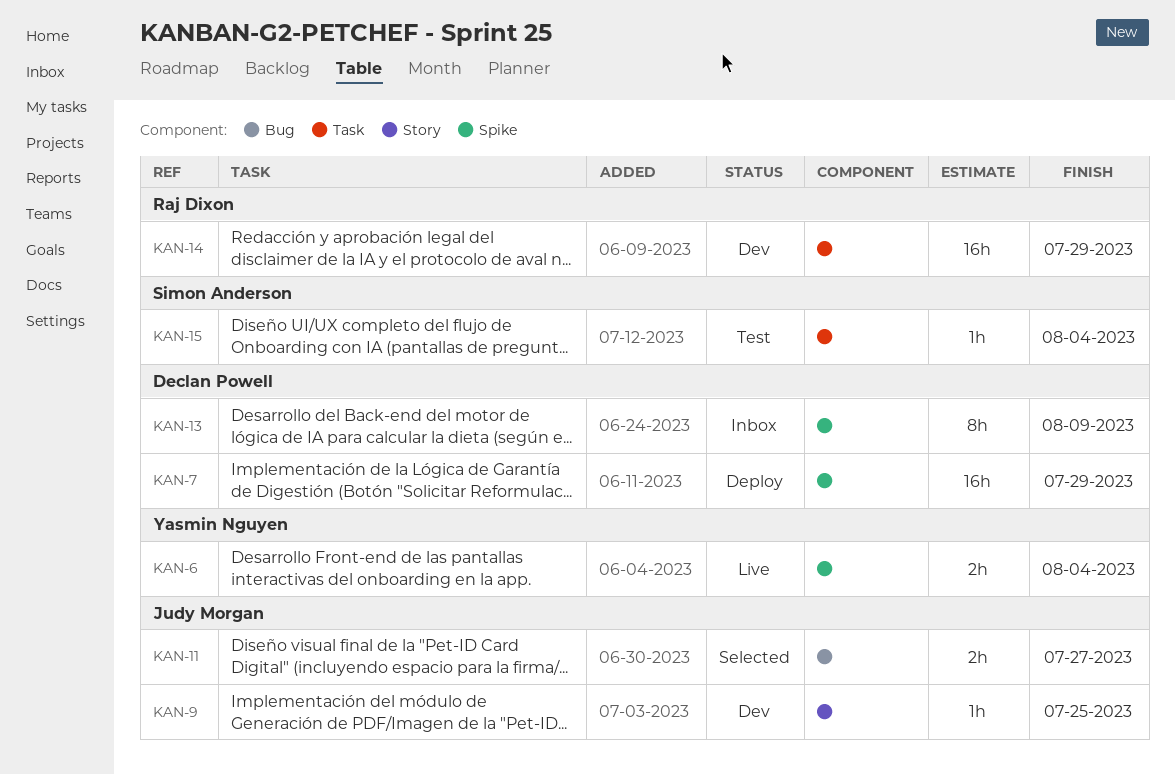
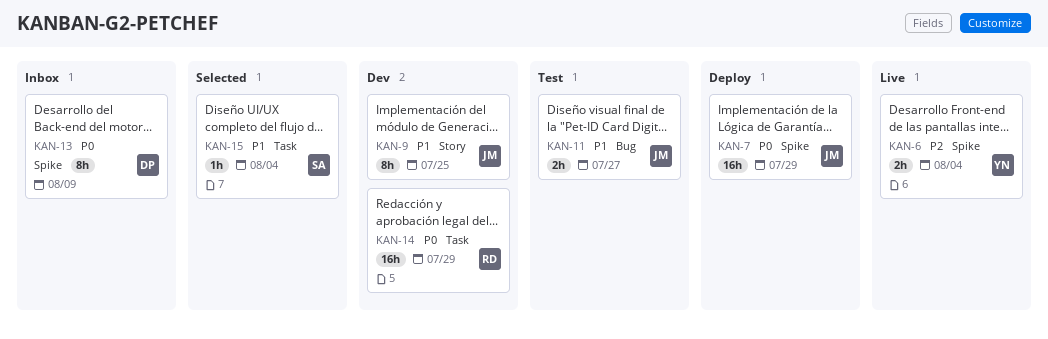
KAN-7, owner: Declan Powell -> Judy Morgan
KAN-9, estimate: 1h -> 8h
KAN-11, status: Selected -> Test
KAN-15, status: Test -> Selected

